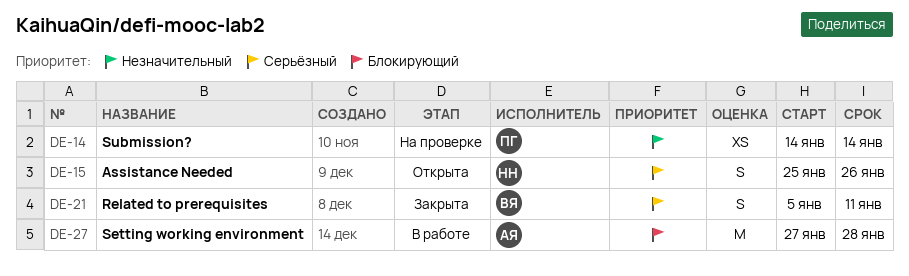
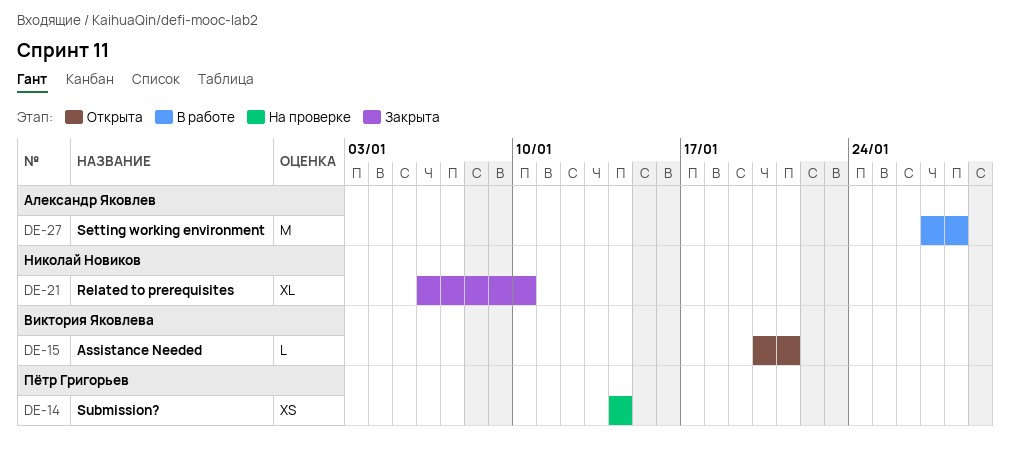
DE-15, owner: Николай Новиков -> Виктория Яковлева
DE-15, estimate: S -> L
DE-15, start: Jan 25 -> Jan 20
DE-15, due: Jan 26 -> Jan 21
DE-21, owner: Виктория Яковлева -> Николай Новиков
DE-21, estimate: S -> XL
DE-21, start: Jan 5 -> Jan 6
DE-21, due: Jan 11 -> Jan 10

